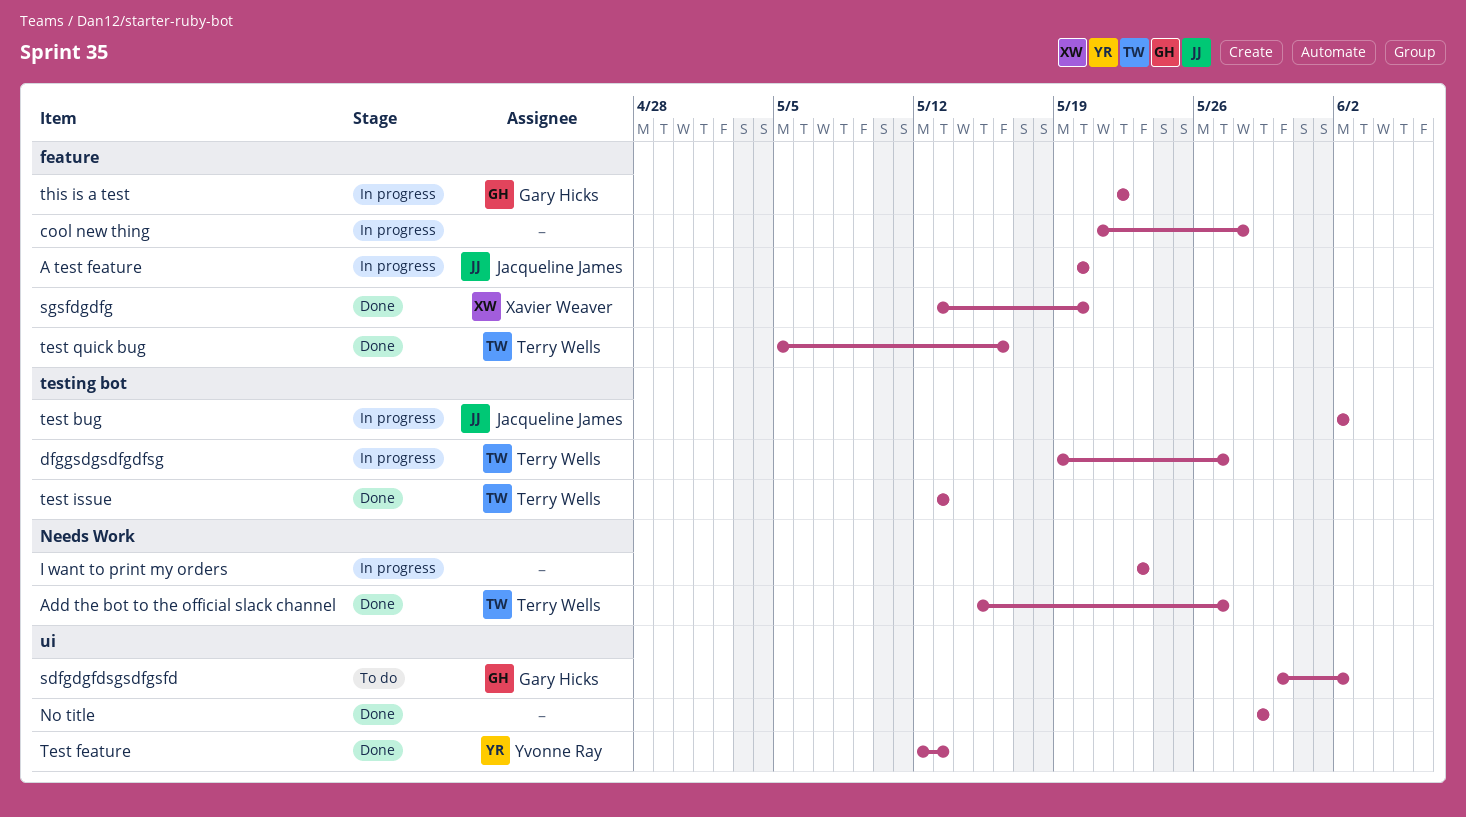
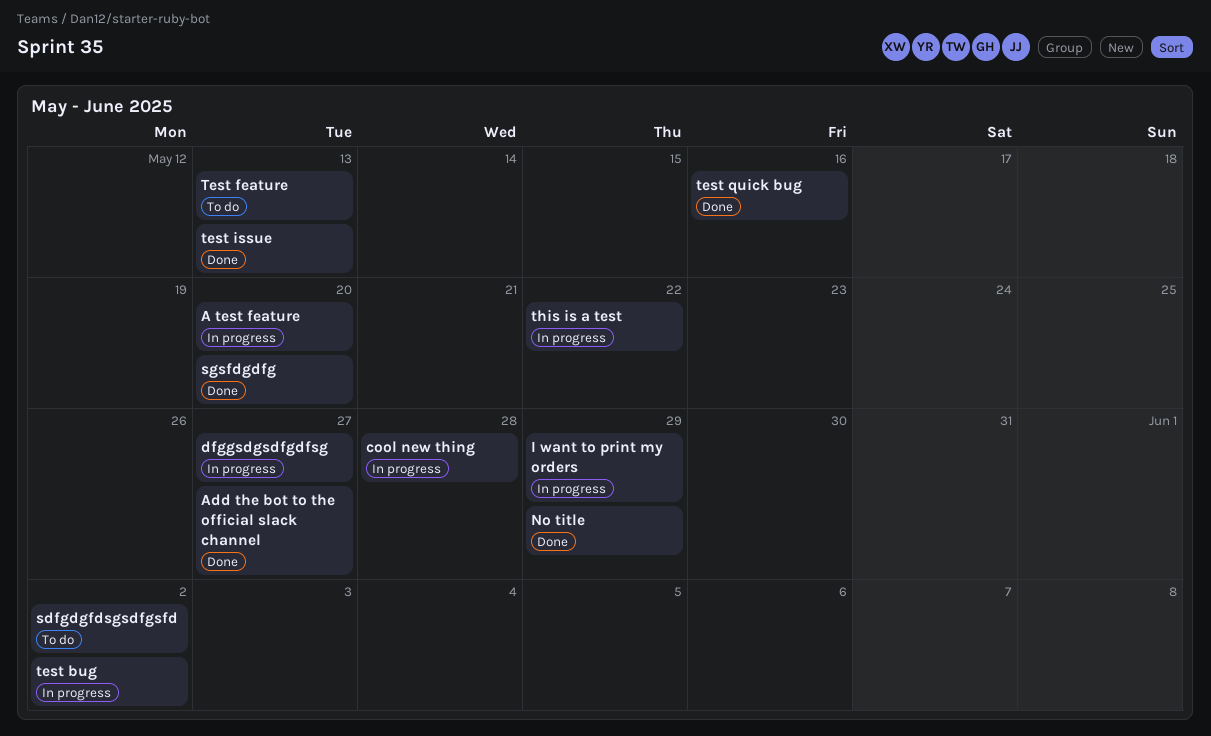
I want to print my orders, due: May 23 -> May 29
Test feature, status: Done -> To do

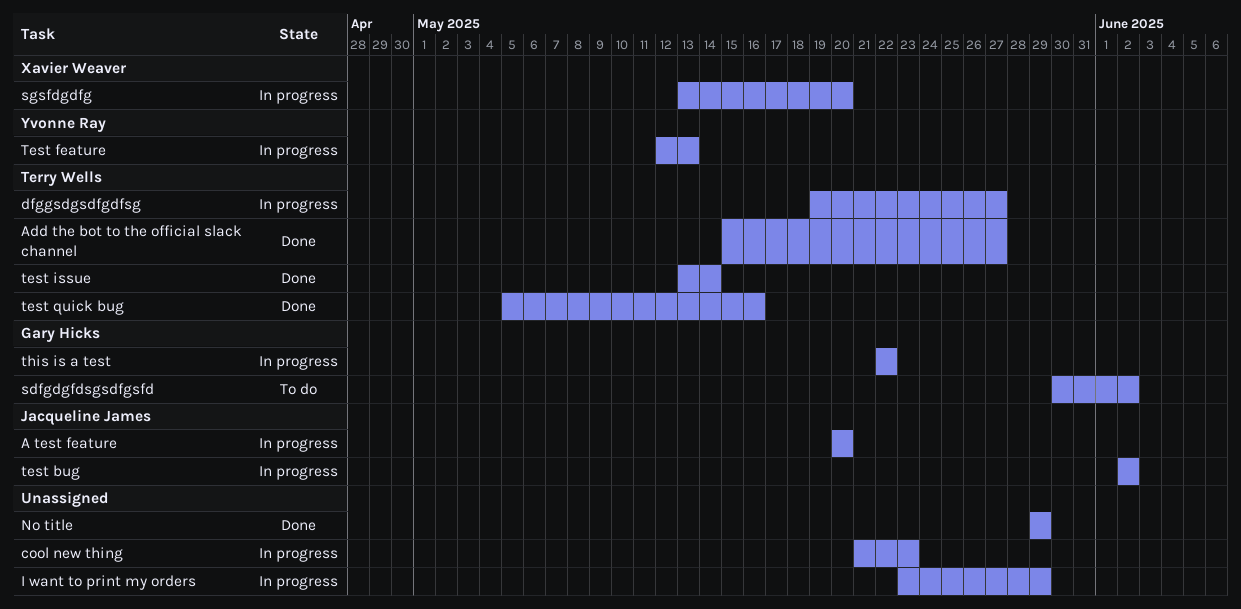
cool new thing, due: May 28 -> May 23
sgsfdgdfg, status: Done -> In progress
Test feature, status: To do -> In progress
test issue, due: May 13 -> May 14

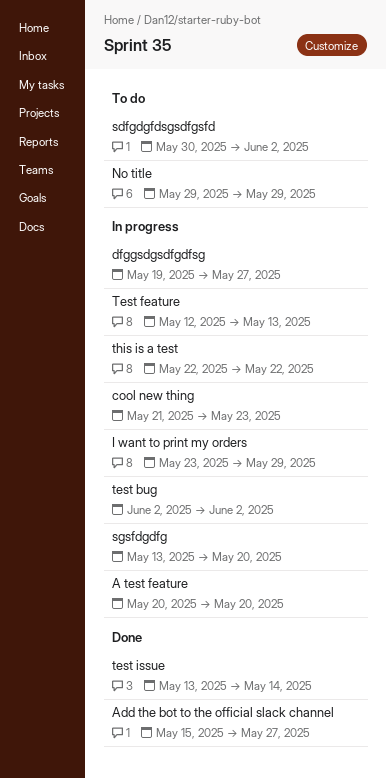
No title, status: Done -> To do
test quick bug: present -> none

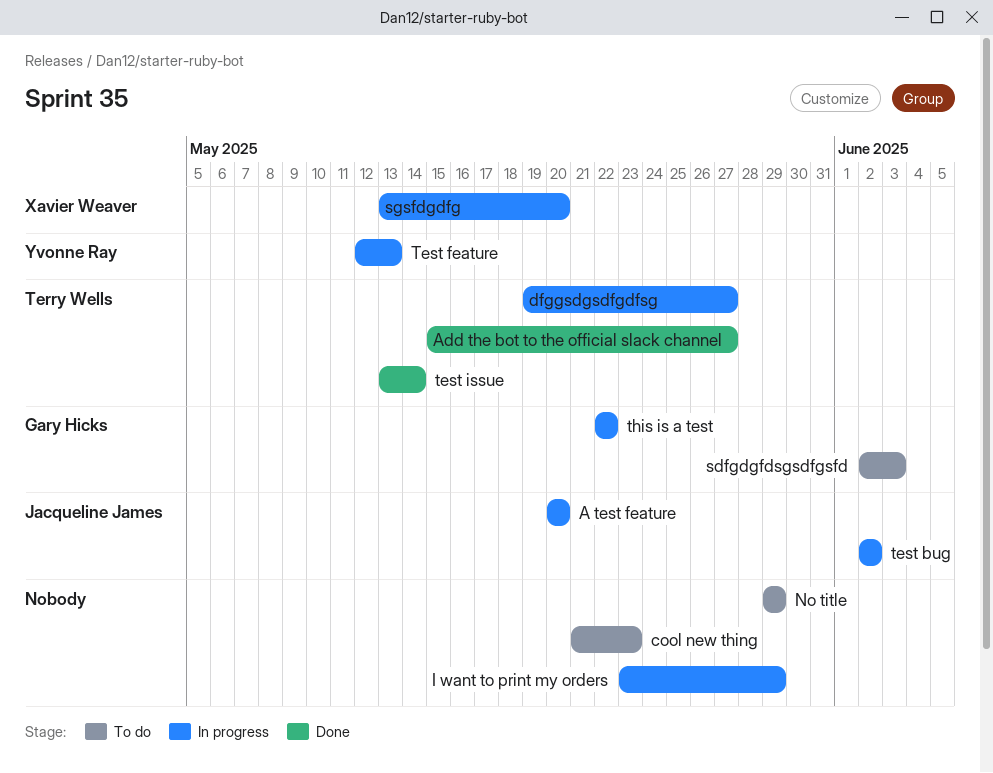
cool new thing, status: In progress -> To do
sdfgdgfdsgsdfgsfd, start: May 30 -> Jun 2
sdfgdgfdsgsdfgsfd, due: Jun 2 -> Jun 3

